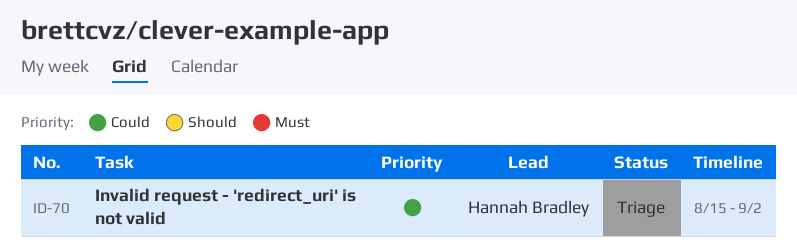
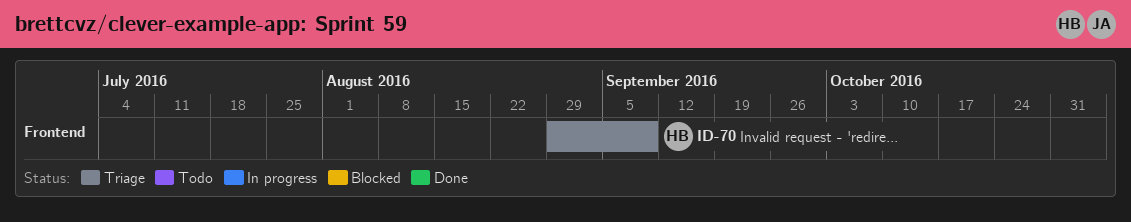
ID-70, start: Aug 15 -> Aug 29
ID-70, due: Sep 2 -> Sep 9

